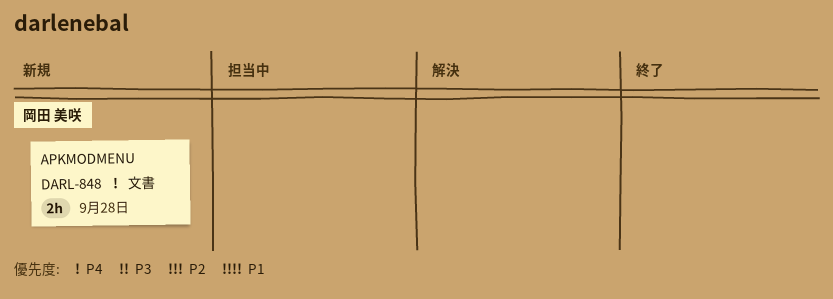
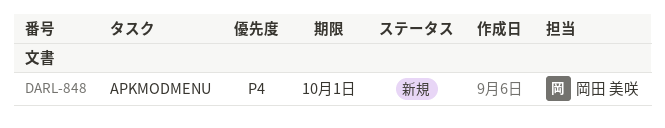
DARL-848, due: Sep 28 -> Oct 1

